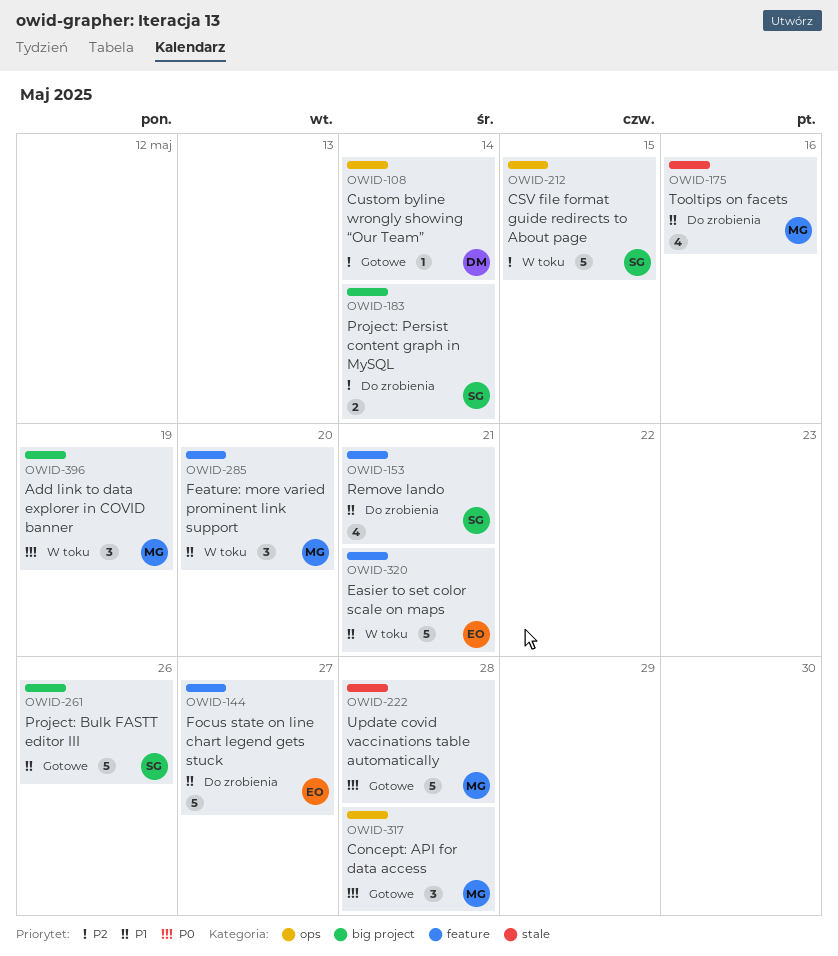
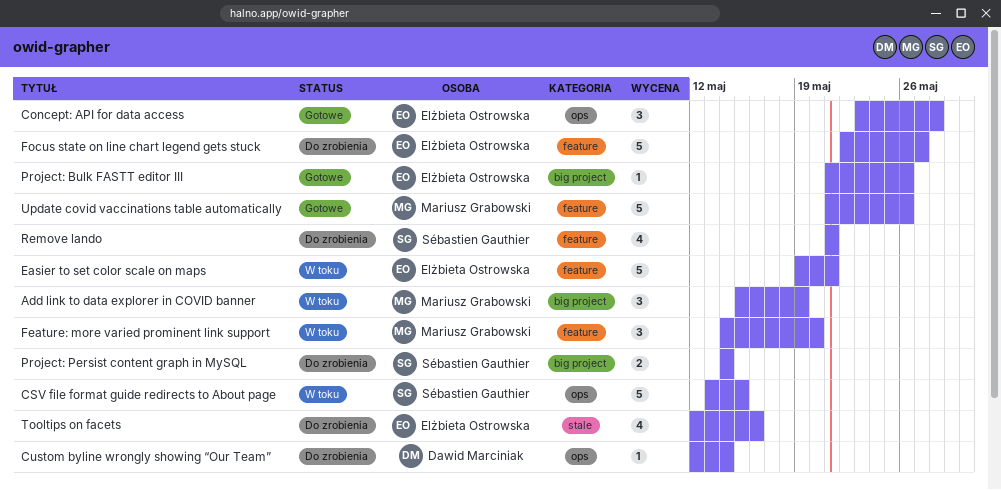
Concept: API for data access, owner: Mariusz Grabowski -> Elżbieta Ostrowska
Custom byline wrongly showing “Our Team”, status: Gotowe -> Do zrobienia
Project: Bulk FASTT editor III, owner: Sébastien Gauthier -> Elżbieta Ostrowska
Project: Bulk FASTT editor III, estimate: 5 -> 1
Tooltips on facets, owner: Mariusz Grabowski -> Elżbieta Ostrowska
Update covid vaccinations table automatically, label: stale -> feature
Update covid vaccinations table automatically, due: May 28 -> May 26

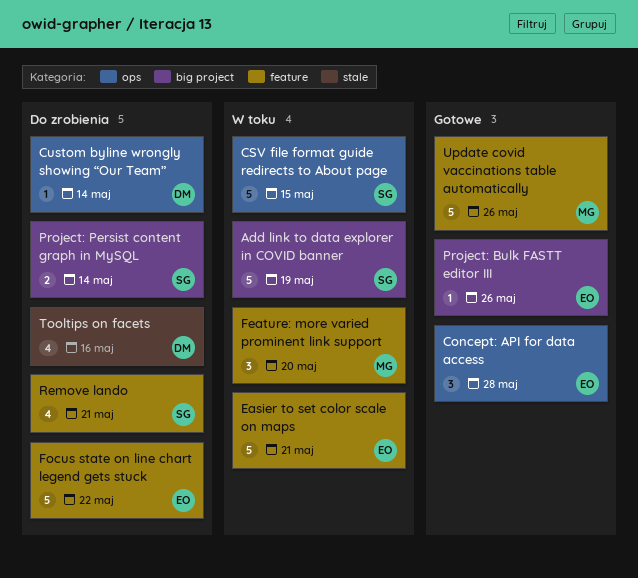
Add link to data explorer in COVID banner, owner: Mariusz Grabowski -> Sébastien Gauthier
Add link to data explorer in COVID banner, estimate: 3 -> 5
Focus state on line chart legend gets stuck, due: May 27 -> May 22
Tooltips on facets, owner: Elżbieta Ostrowska -> Dawid Marciniak

